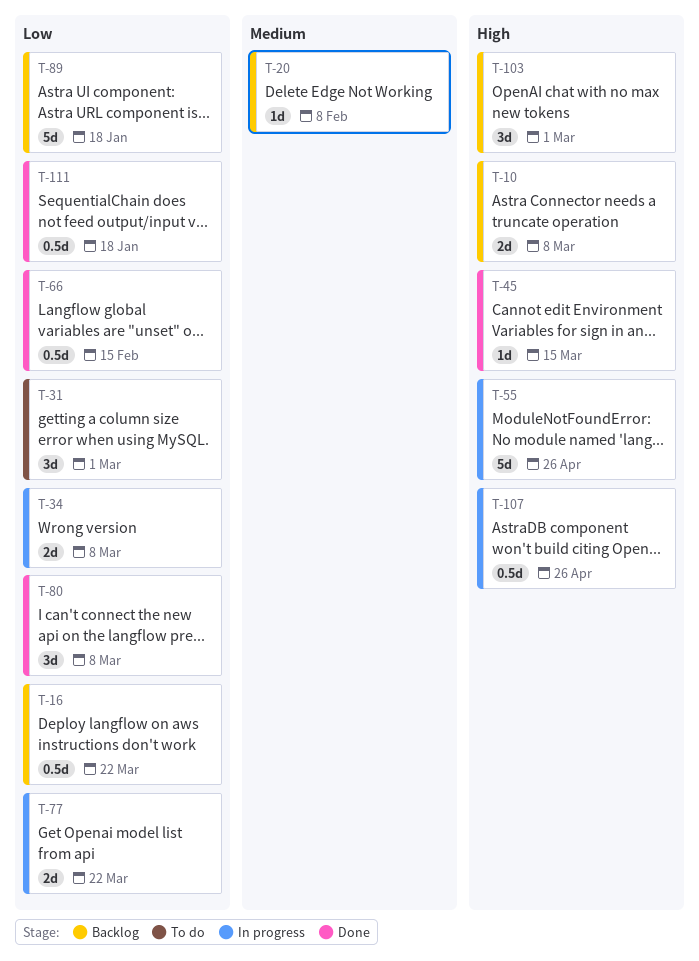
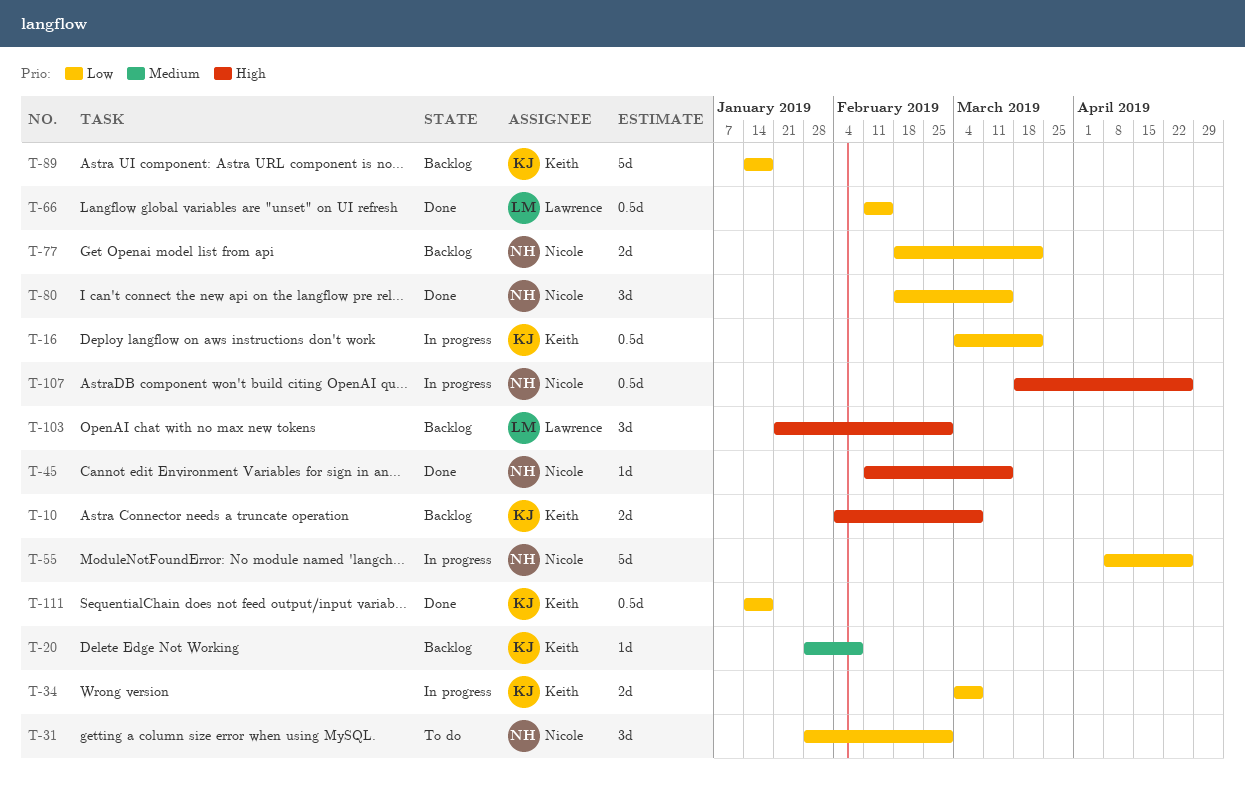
T-16, status: Backlog -> In progress
T-55, priority: High -> Low
T-77, status: In progress -> Backlog
T-80, due: Mar 8 -> Mar 15

